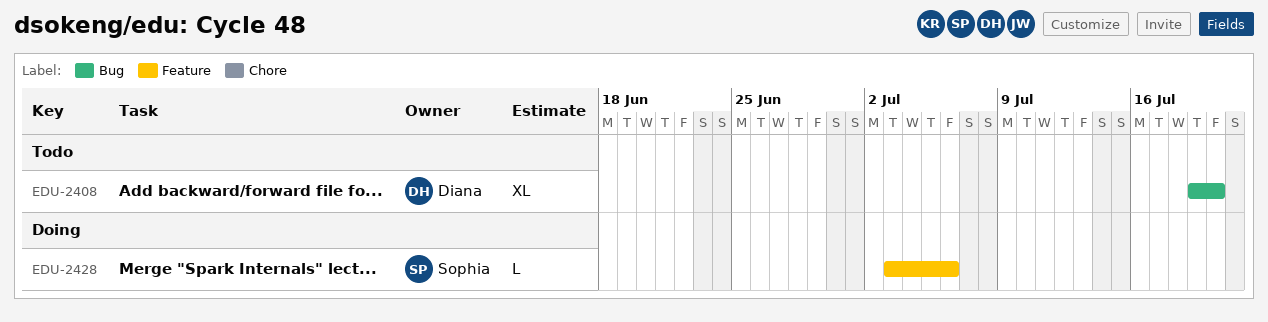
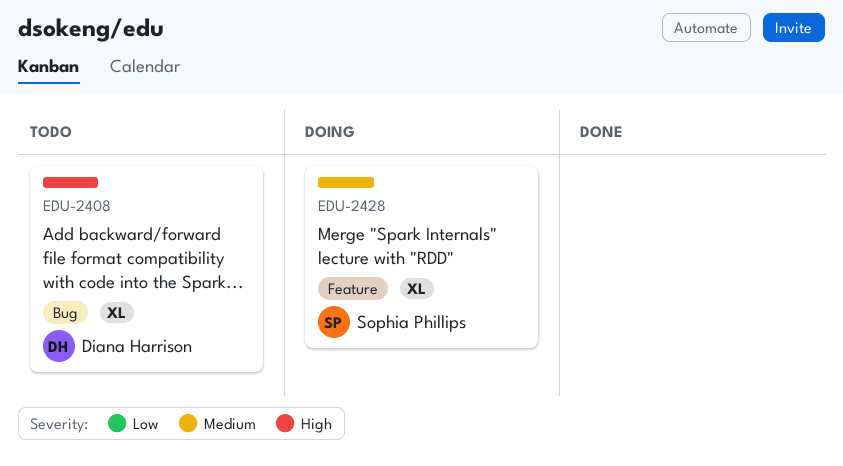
EDU-2428, estimate: L -> XL

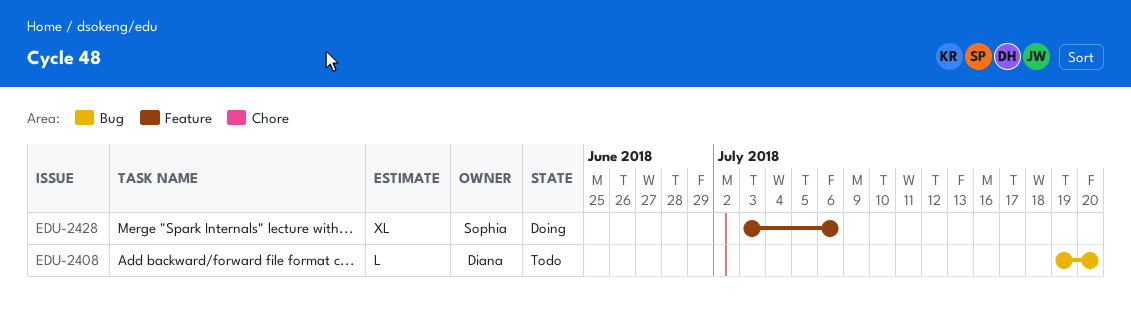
EDU-2408, estimate: XL -> L

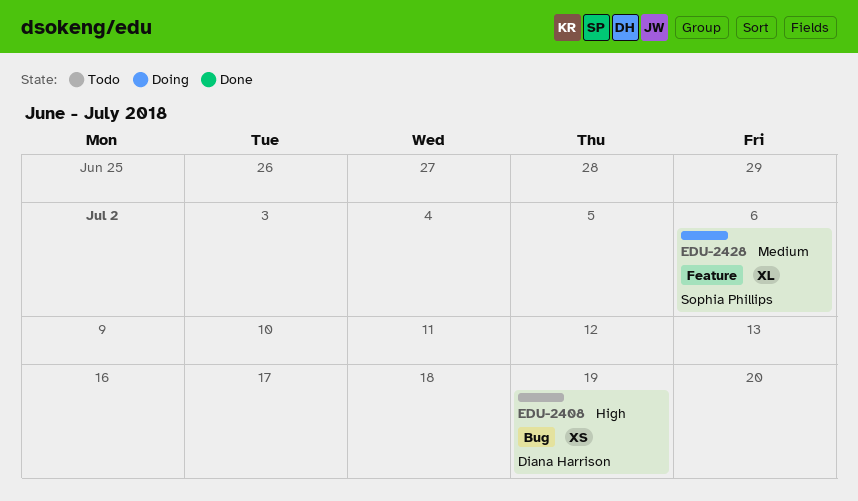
EDU-2408, estimate: L -> XS
EDU-2408, due: Jul 20 -> Jul 19

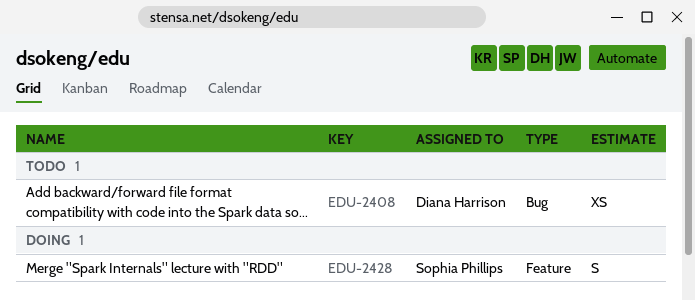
EDU-2428, estimate: XL -> S

